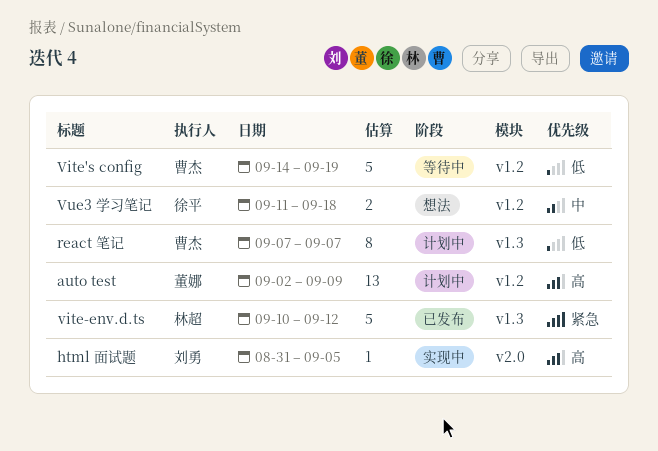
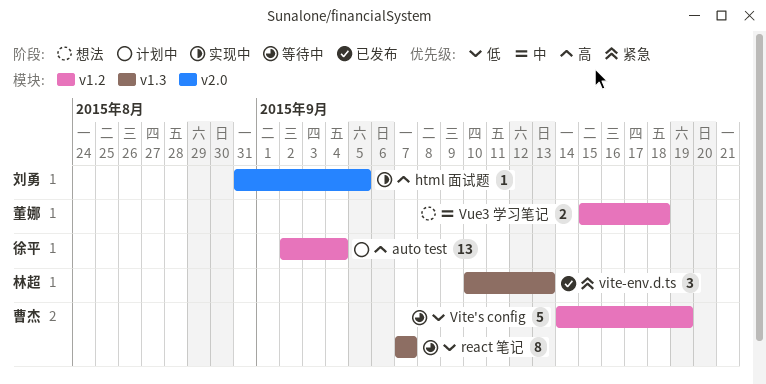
auto test, owner: 董娜 -> 徐平
auto test, due: Sep 9 -> Sep 4
react 笔记, status: 计划中 -> 等待中
vite-env.d.ts, estimate: 5 -> 3
vite-env.d.ts, due: Sep 12 -> Sep 13
Vue3 学习笔记, owner: 徐平 -> 董娜
Vue3 学习笔记, start: Sep 11 -> Sep 15

